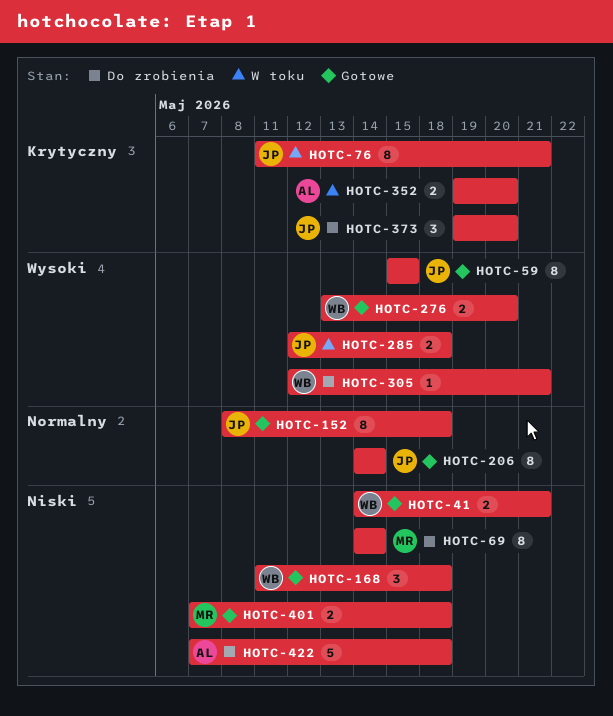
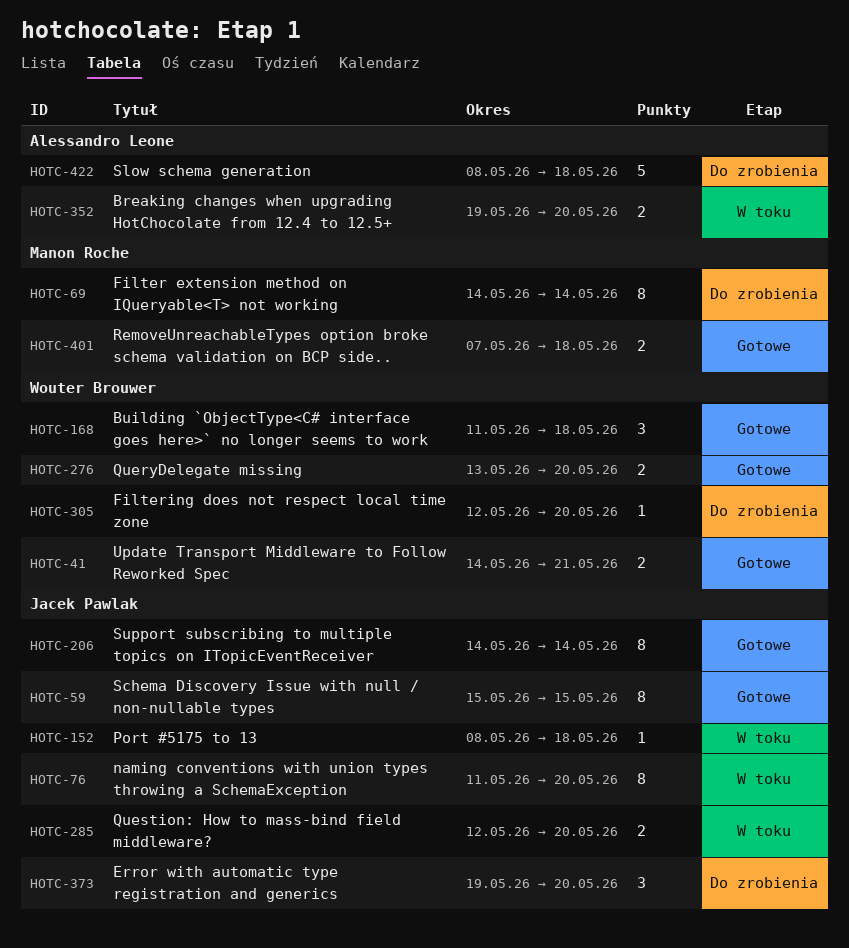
HOTC-76, due: May 21 -> May 20
HOTC-152, status: Gotowe -> W toku
HOTC-152, estimate: 8 -> 1
HOTC-285, due: May 18 -> May 20
HOTC-305, due: May 21 -> May 20
HOTC-422, start: May 7 -> May 8

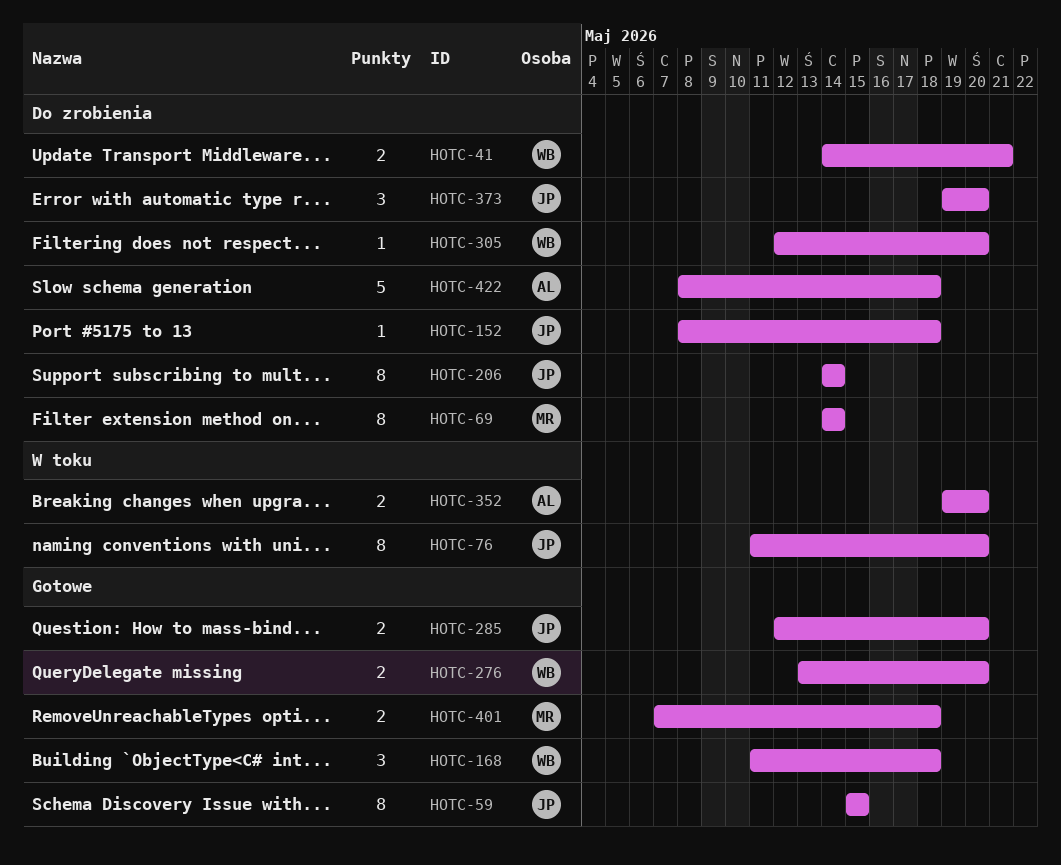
HOTC-41, status: Gotowe -> Do zrobienia
HOTC-152, status: W toku -> Do zrobienia
HOTC-206, status: Gotowe -> Do zrobienia
HOTC-285, status: W toku -> Gotowe

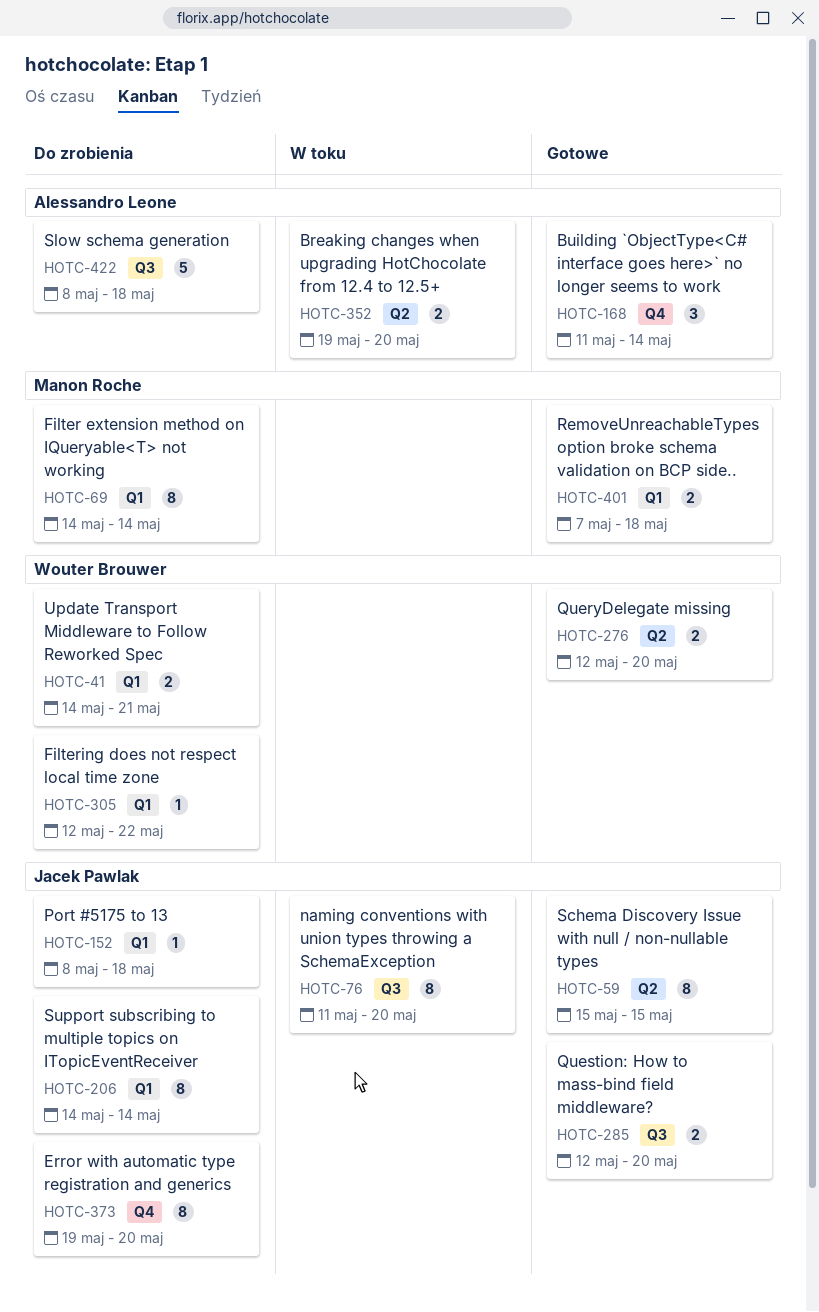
HOTC-168, owner: Wouter Brouwer -> Alessandro Leone
HOTC-168, due: May 18 -> May 14
HOTC-276, start: May 13 -> May 12
HOTC-305, due: May 20 -> May 22
HOTC-373, estimate: 3 -> 8

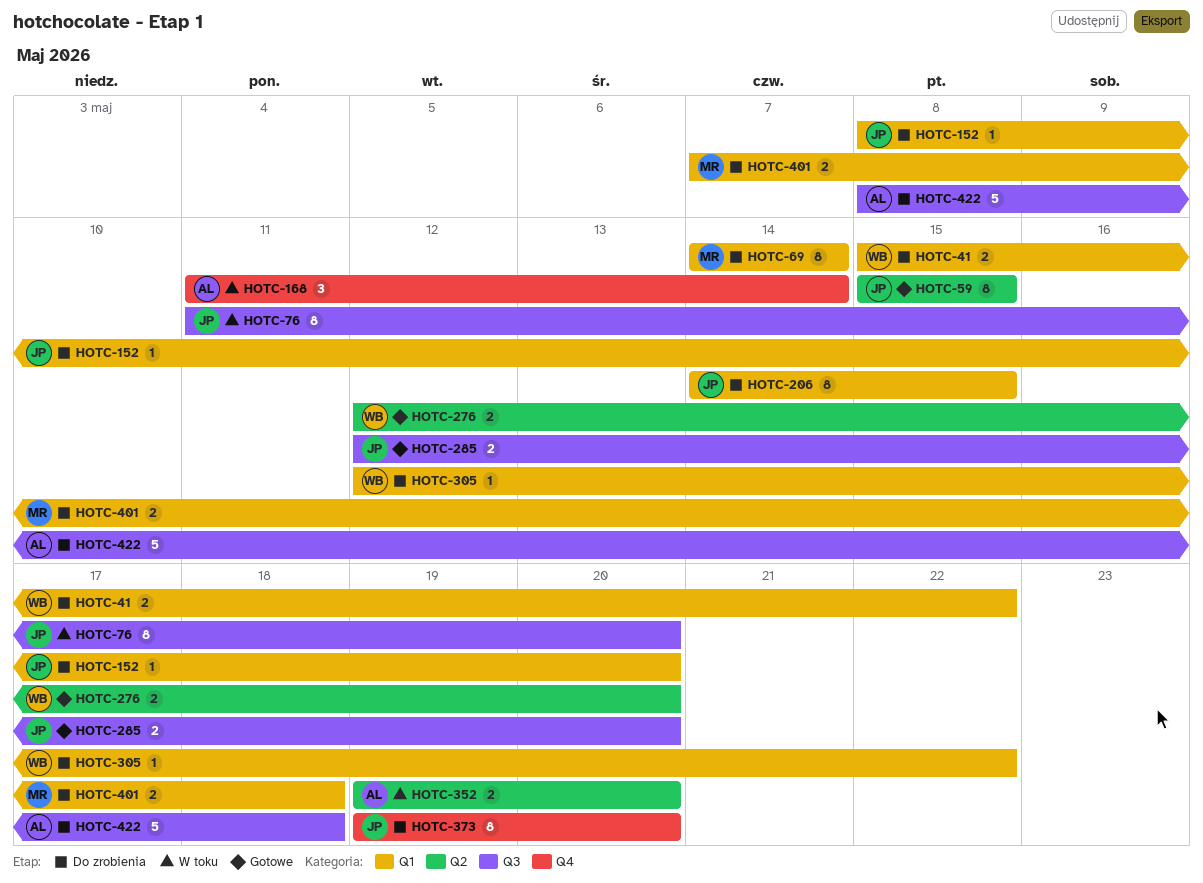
HOTC-41, start: May 14 -> May 15
HOTC-41, due: May 21 -> May 22
HOTC-152, due: May 18 -> May 20
HOTC-168, status: Gotowe -> W toku
HOTC-206, due: May 14 -> May 15
HOTC-401, status: Gotowe -> Do zrobienia

